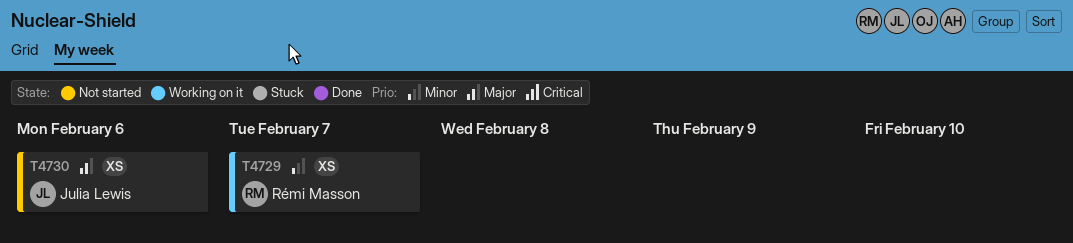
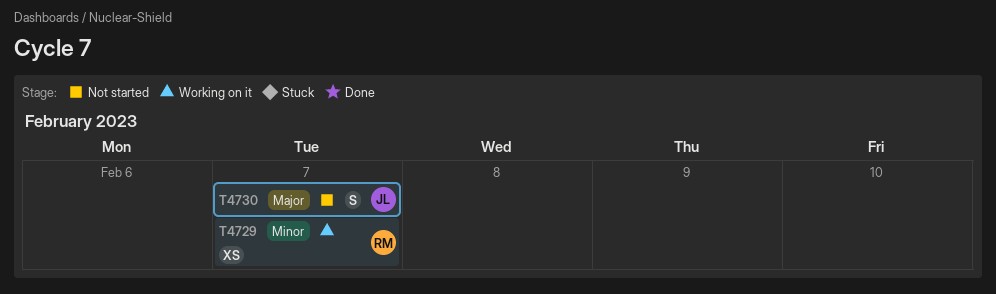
T4730, estimate: XS -> S
T4730, due: Feb 6 -> Feb 7

